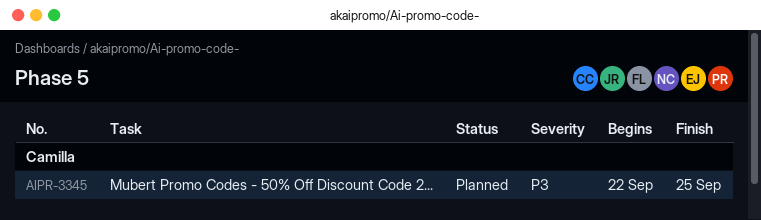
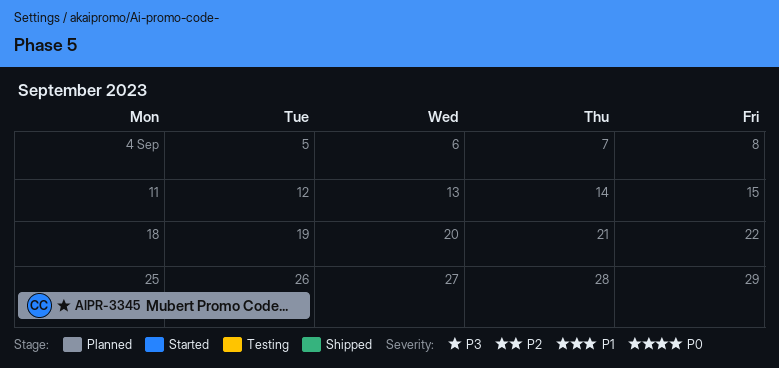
AIPR-3345, start: Sep 22 -> Sep 25
AIPR-3345, due: Sep 25 -> Sep 26

